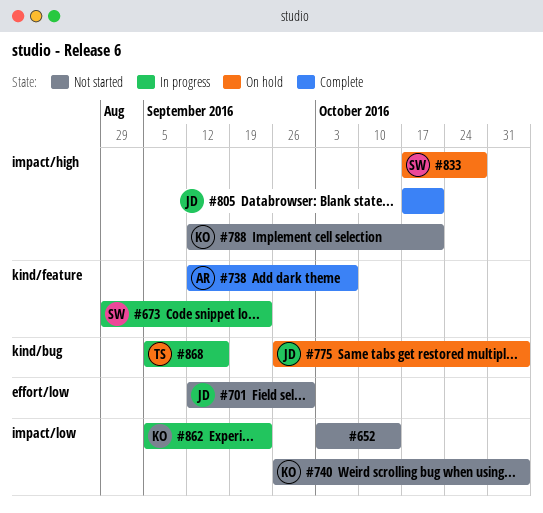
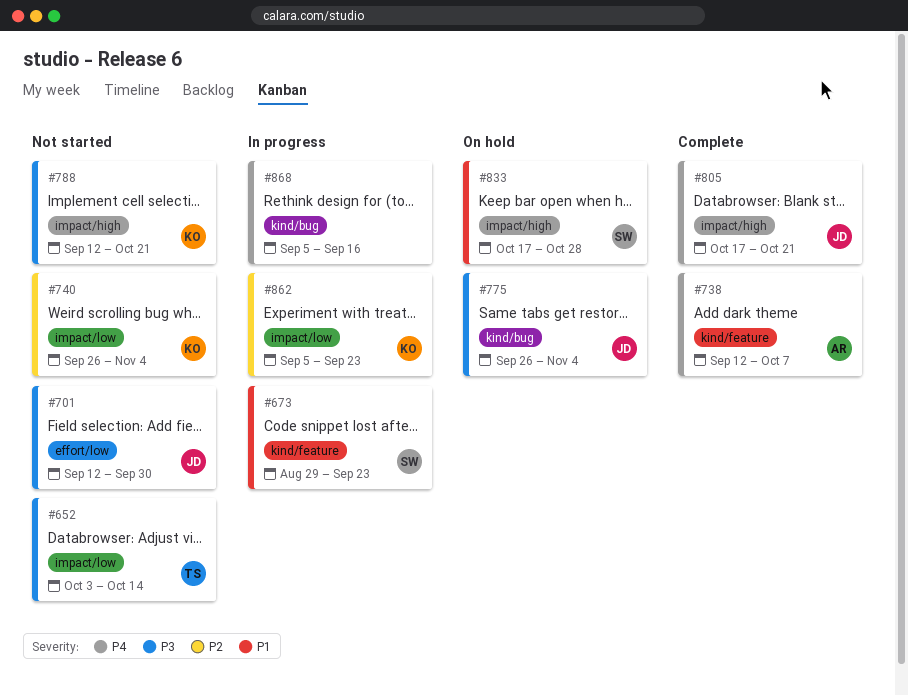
#652, owner: none -> TS
#868, owner: TS -> none

